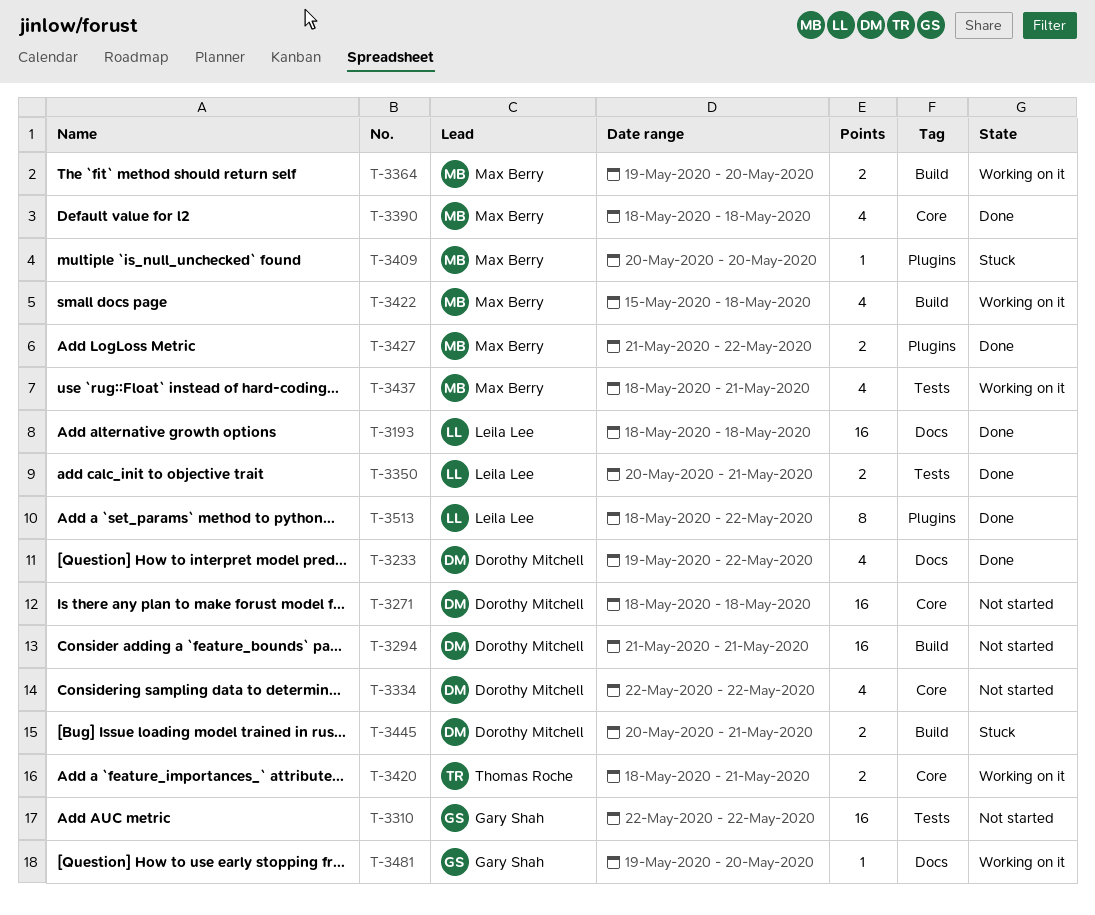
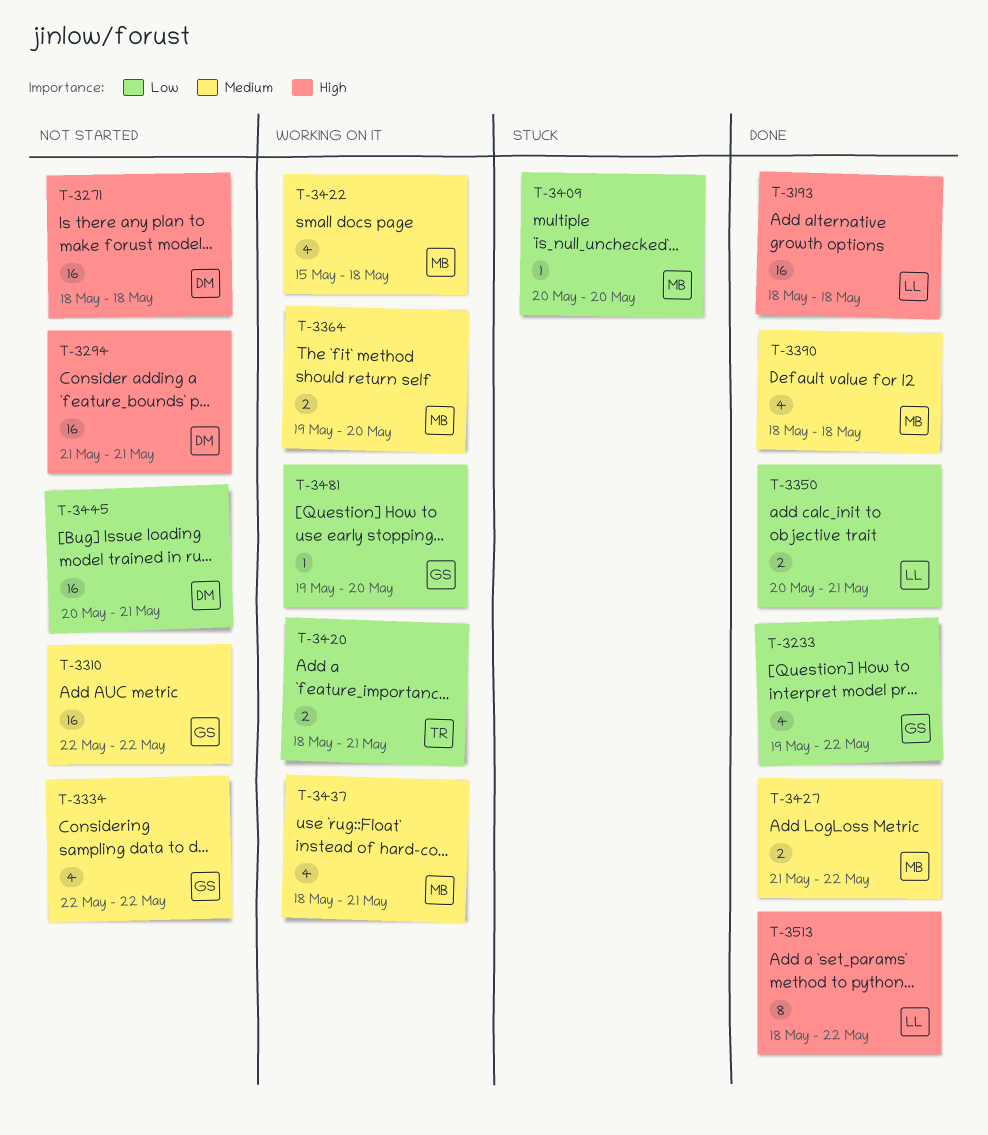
T-3233, owner: Dorothy Mitchell -> Gary Shah
T-3334, owner: Dorothy Mitchell -> Gary Shah
T-3445, status: Stuck -> Not started
T-3445, estimate: 2 -> 16

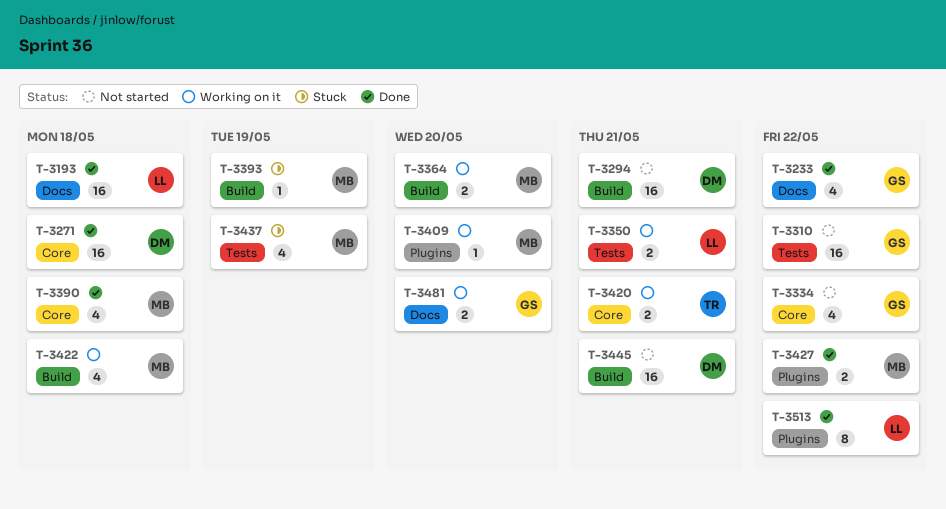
T-3271, status: Not started -> Done
T-3350, status: Done -> Working on it
T-3393: none -> present
T-3409, status: Stuck -> Working on it
T-3437, status: Working on it -> Stuck
T-3437, due: May 21 -> May 19
T-3481, estimate: 1 -> 2

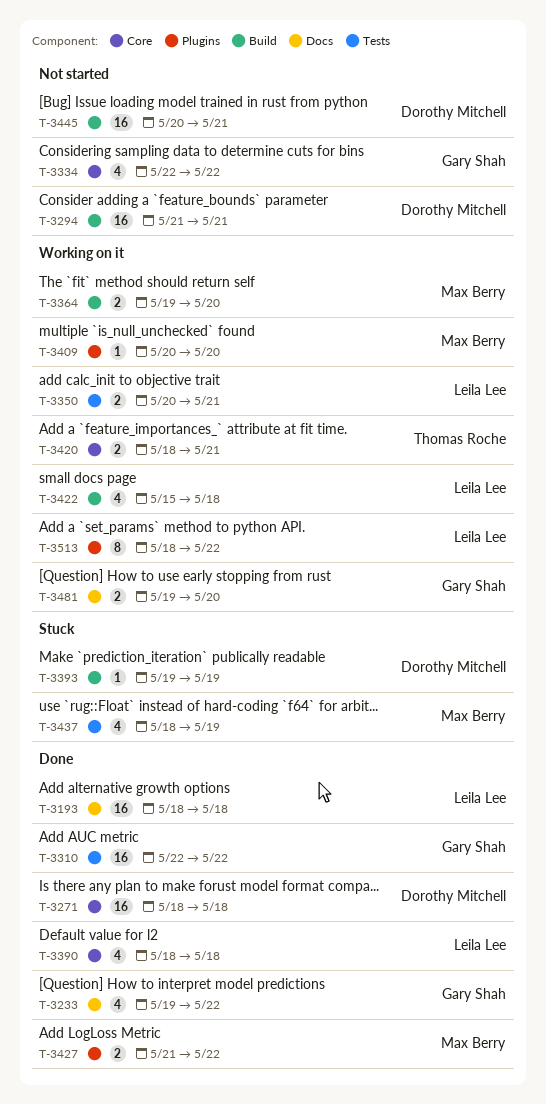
T-3310, status: Not started -> Done
T-3390, owner: Max Berry -> Leila Lee
T-3393, owner: Max Berry -> Dorothy Mitchell
T-3422, owner: Max Berry -> Leila Lee
T-3513, status: Done -> Working on it

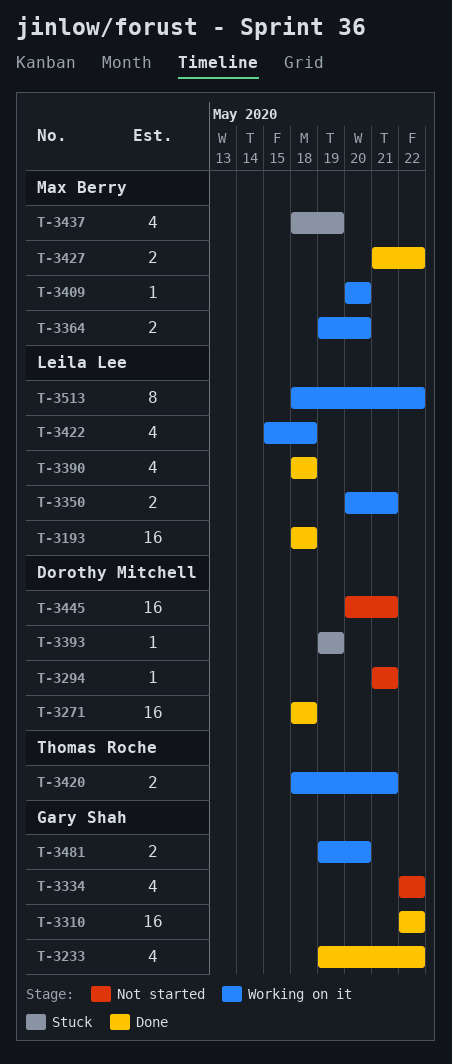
T-3294, estimate: 16 -> 1

